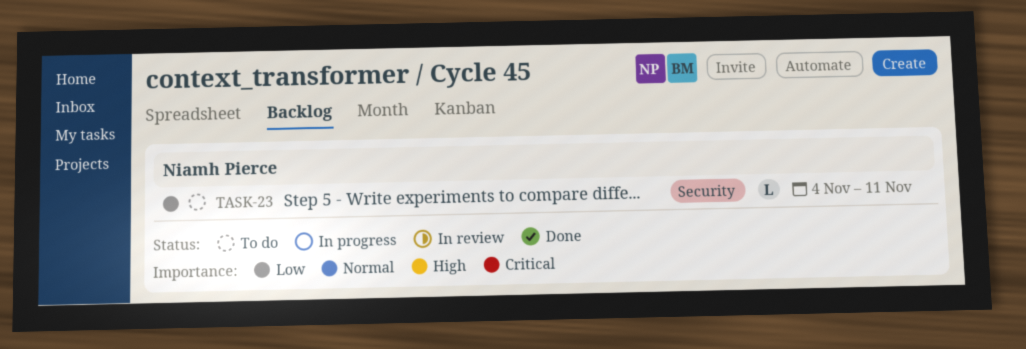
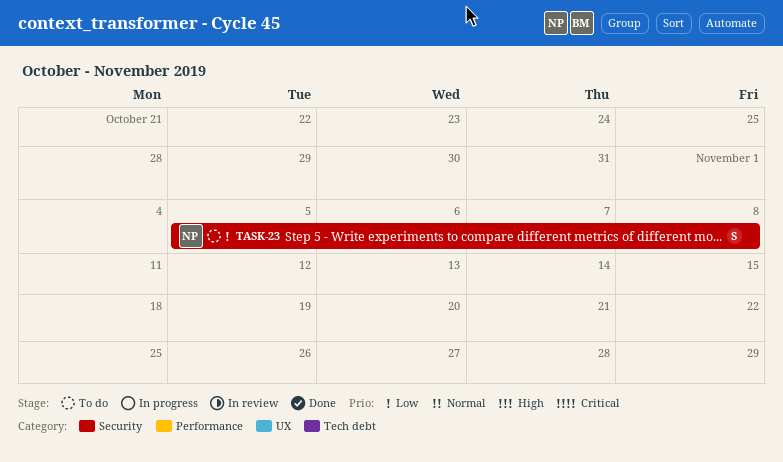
TASK-23, estimate: L -> S
TASK-23, start: Nov 4 -> Nov 5
TASK-23, due: Nov 11 -> Nov 8

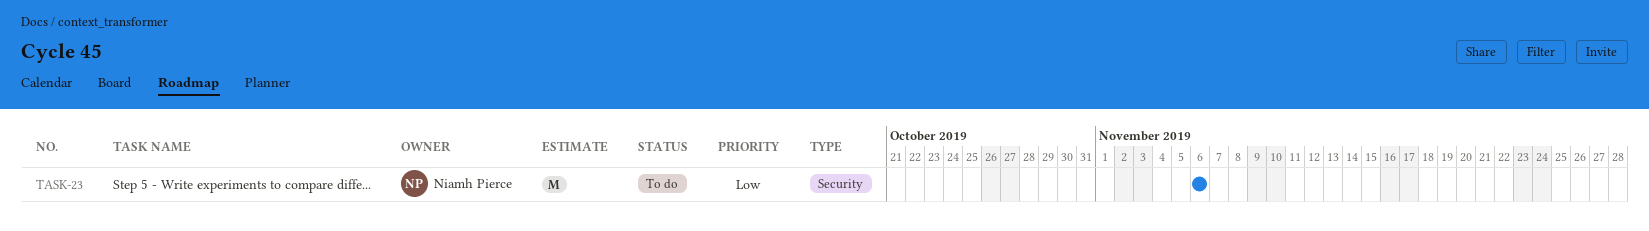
TASK-23, estimate: S -> M
TASK-23, start: Nov 5 -> Nov 6
TASK-23, due: Nov 8 -> Nov 6

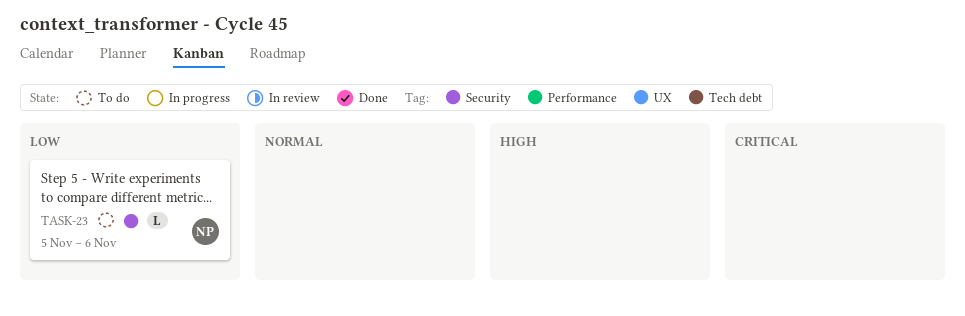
TASK-23, estimate: M -> L
TASK-23, start: Nov 6 -> Nov 5

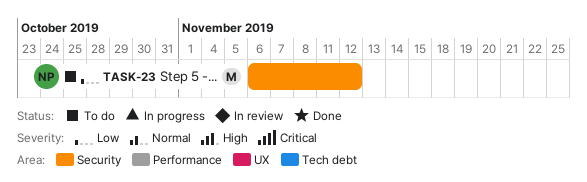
TASK-23, estimate: L -> M
TASK-23, start: Nov 5 -> Nov 6
TASK-23, due: Nov 6 -> Nov 12

